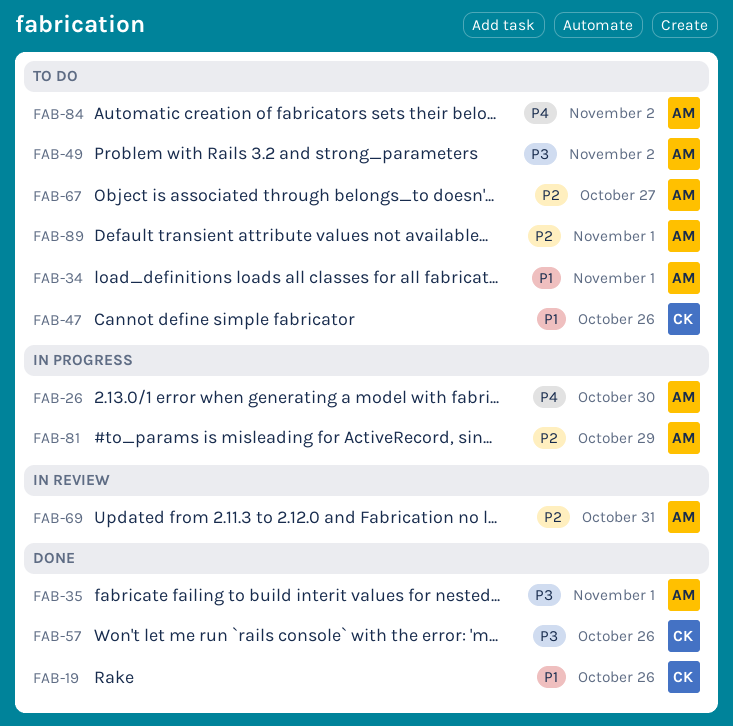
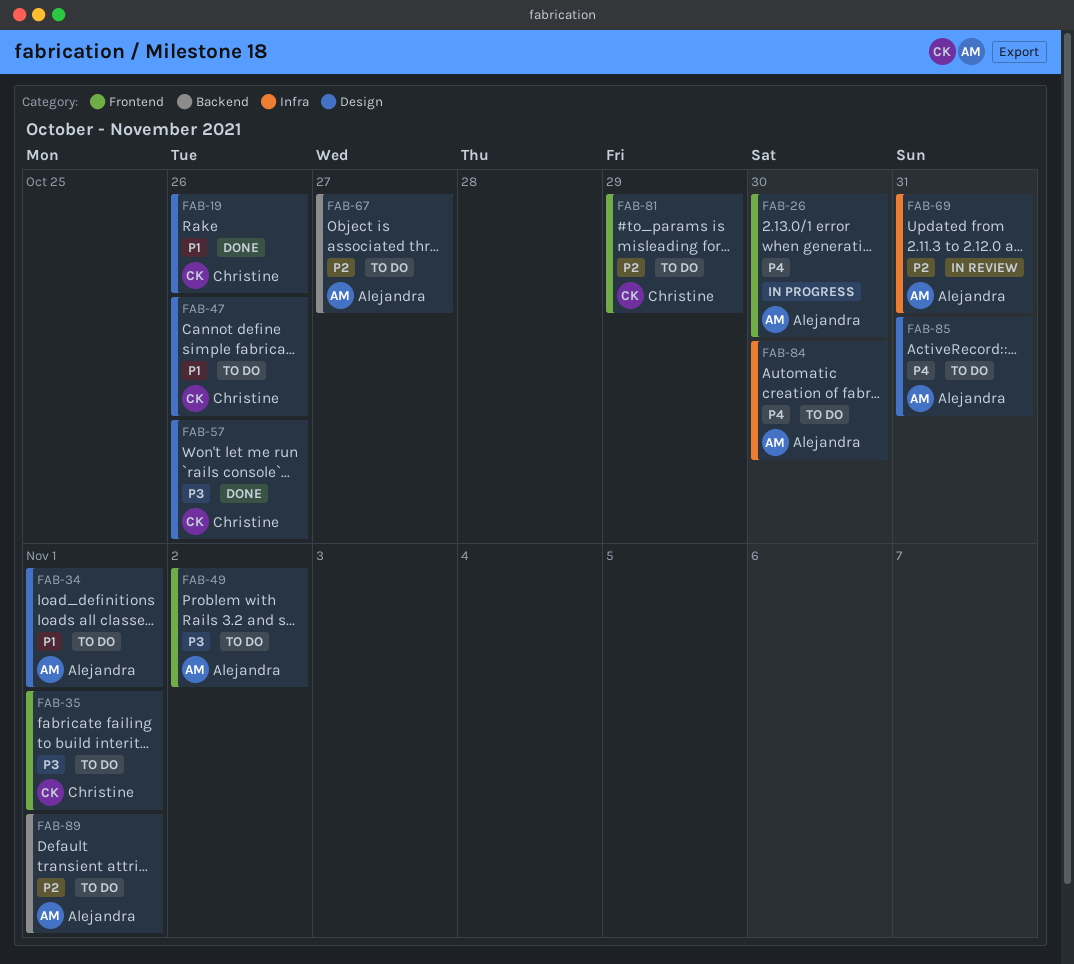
FAB-35, status: Done -> To do
FAB-35, owner: Alejandra -> Christine
FAB-81, status: In progress -> To do
FAB-81, owner: Alejandra -> Christine
FAB-84, due: Nov 2 -> Oct 30
FAB-85: none -> present

